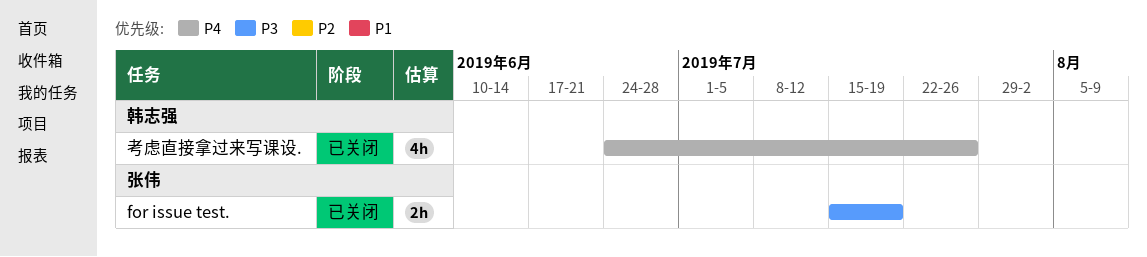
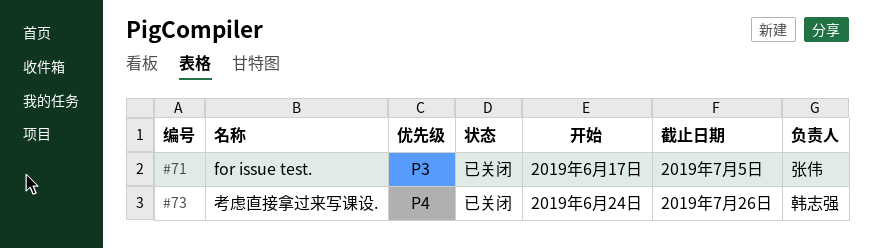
for issue test., start: Jul 15 -> Jun 17
for issue test., due: Jul 19 -> Jul 5

